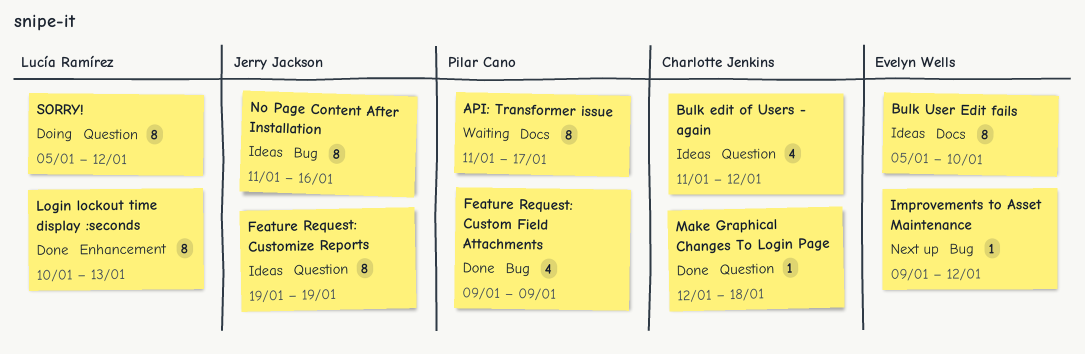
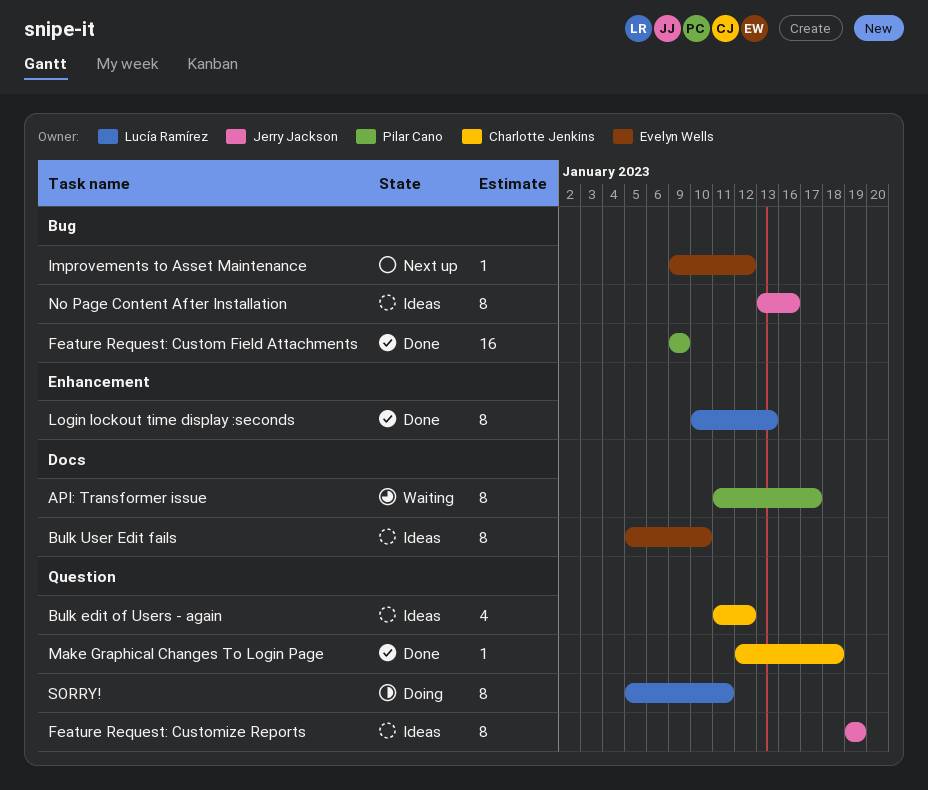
Feature Request: Custom Field Attachments, estimate: 4 -> 16
No Page Content After Installation, start: Jan 11 -> Jan 13
SORRY!, due: Jan 12 -> Jan 11

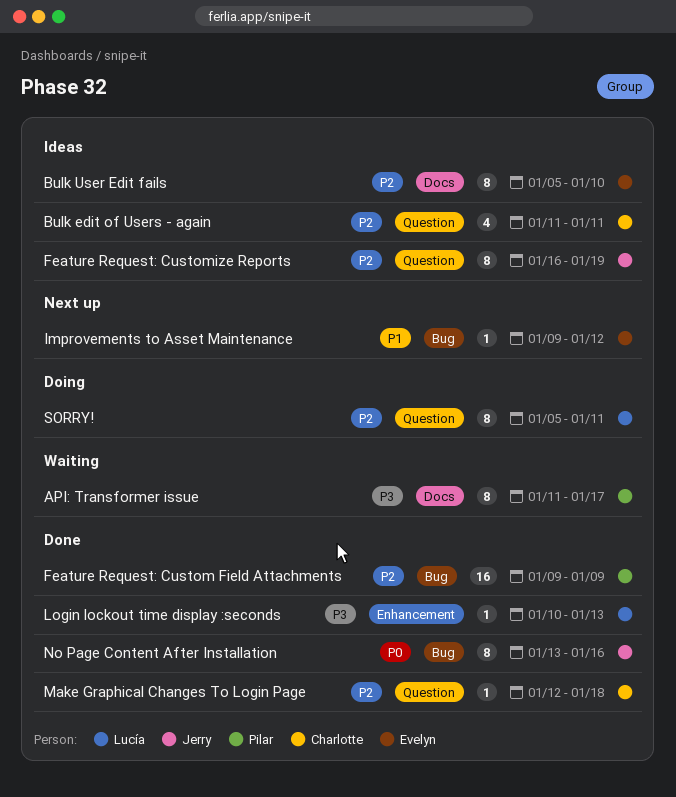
Bulk edit of Users - again, due: Jan 12 -> Jan 11
Feature Request: Customize Reports, start: Jan 19 -> Jan 16
Login lockout time display :seconds, estimate: 8 -> 1
No Page Content After Installation, status: Ideas -> Done

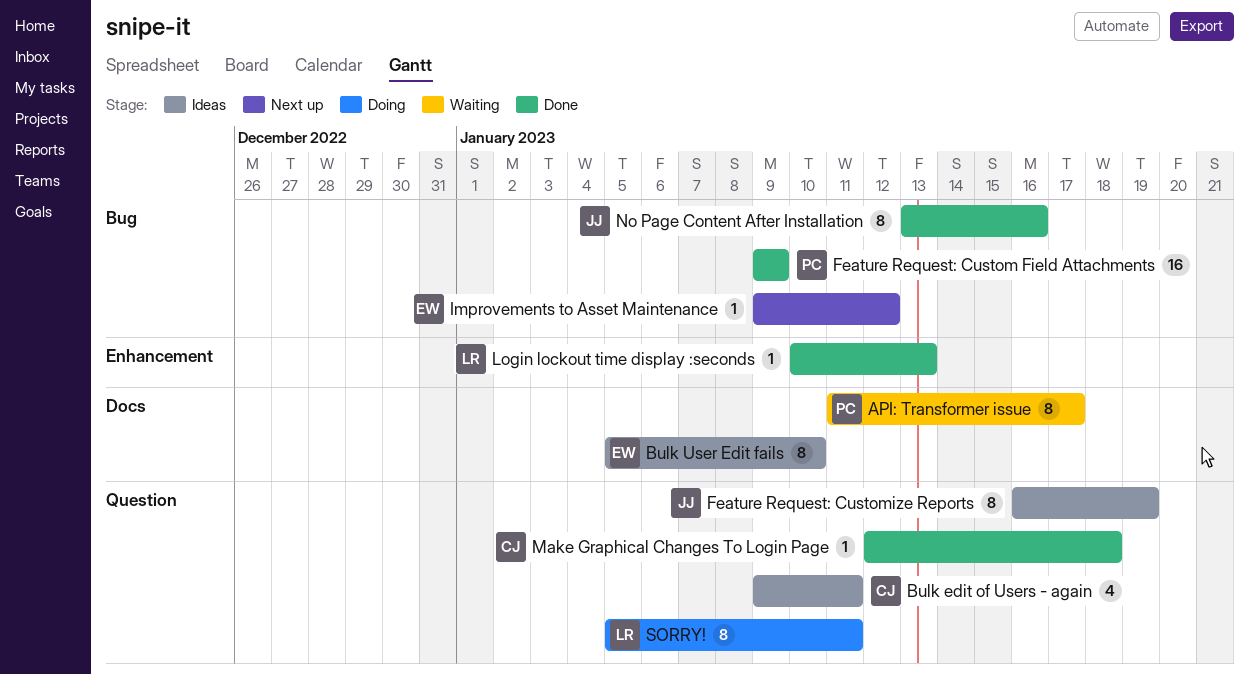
Bulk edit of Users - again, start: Jan 11 -> Jan 9

